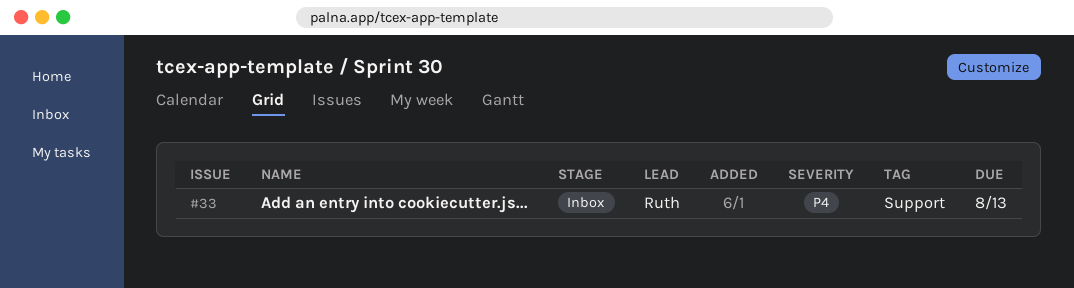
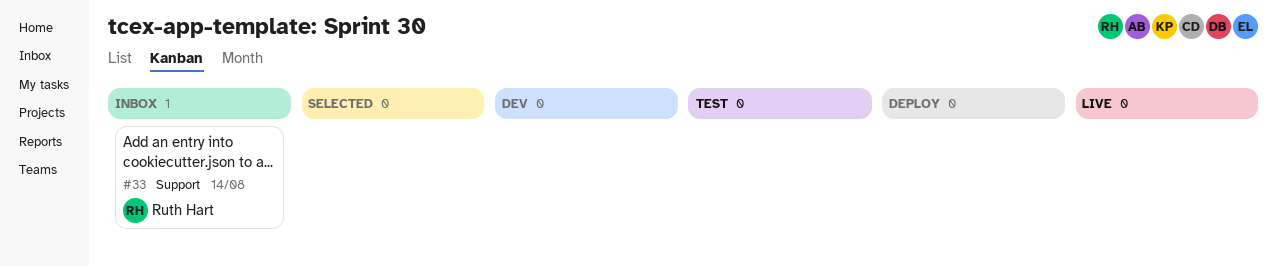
#33, due: Aug 13 -> Aug 14

